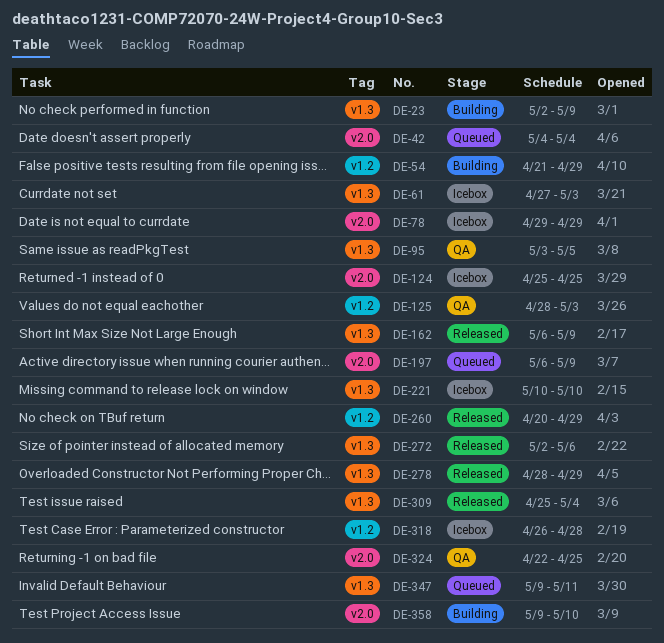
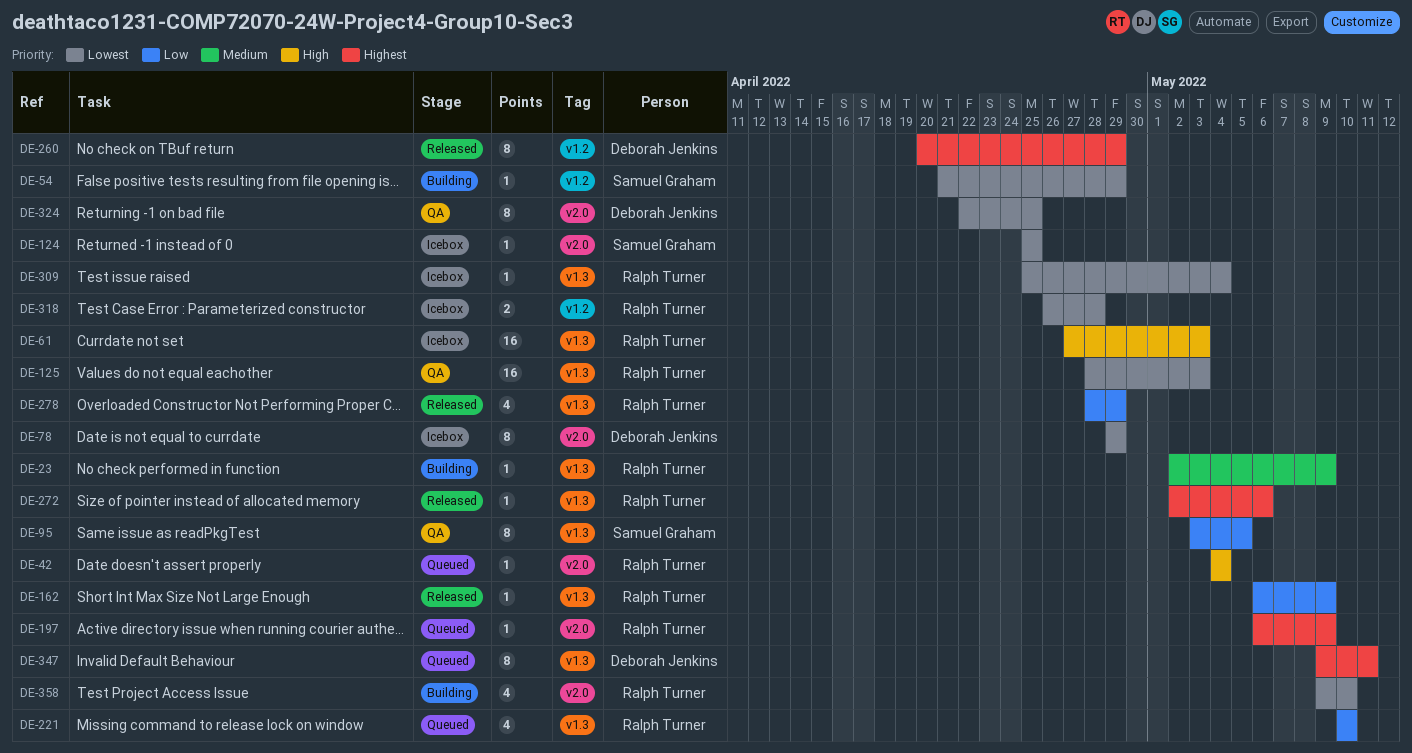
DE-125, label: v1.2 -> v1.3
DE-221, status: Icebox -> Queued
DE-309, status: Released -> Icebox

